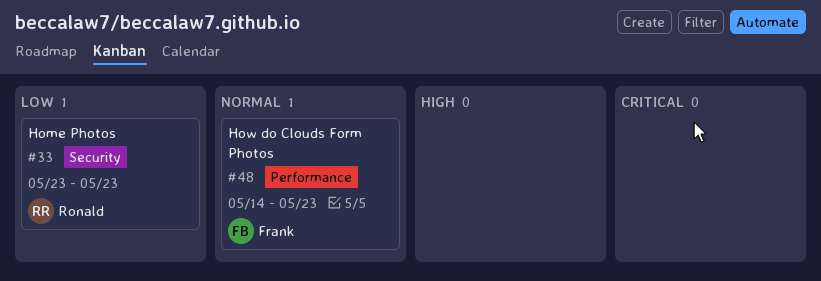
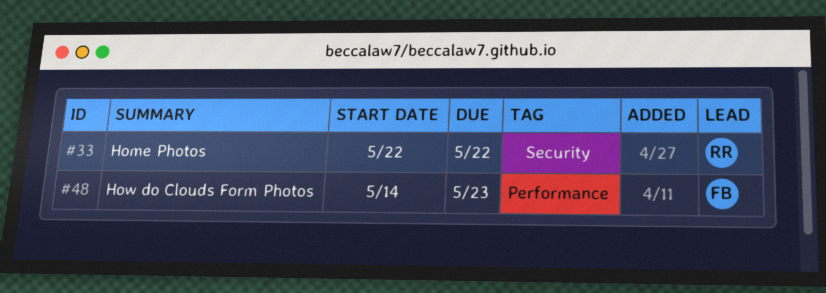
#33, start: May 23 -> May 22
#33, due: May 23 -> May 22

